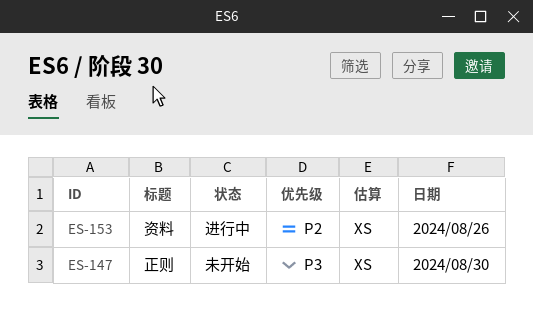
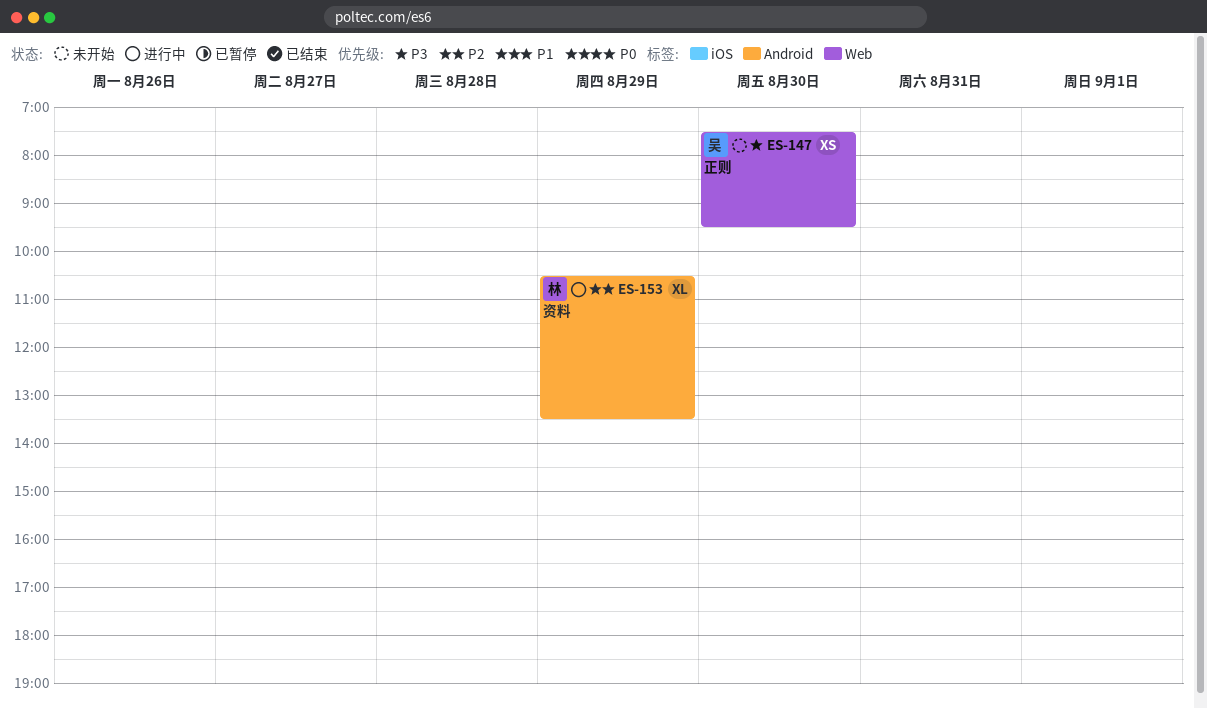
ES-153, estimate: XS -> XL
ES-153, day: Aug 26 -> Aug 29

